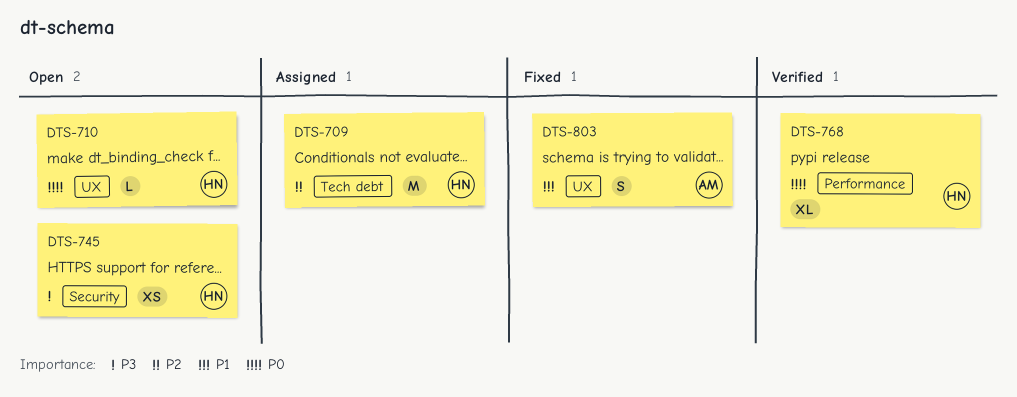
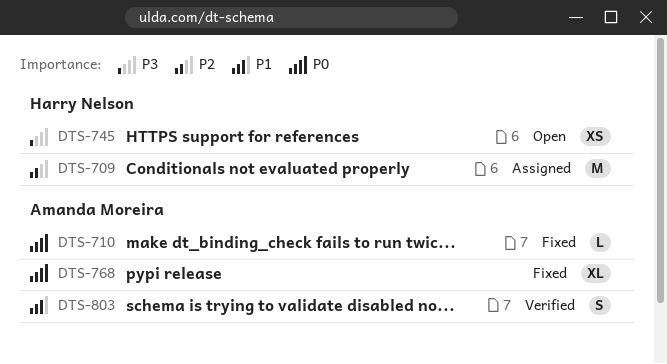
DTS-710, status: Open -> Fixed
DTS-710, owner: Harry Nelson -> Amanda Moreira
DTS-768, status: Verified -> Fixed
DTS-768, owner: Harry Nelson -> Amanda Moreira
DTS-803, status: Fixed -> Verified

